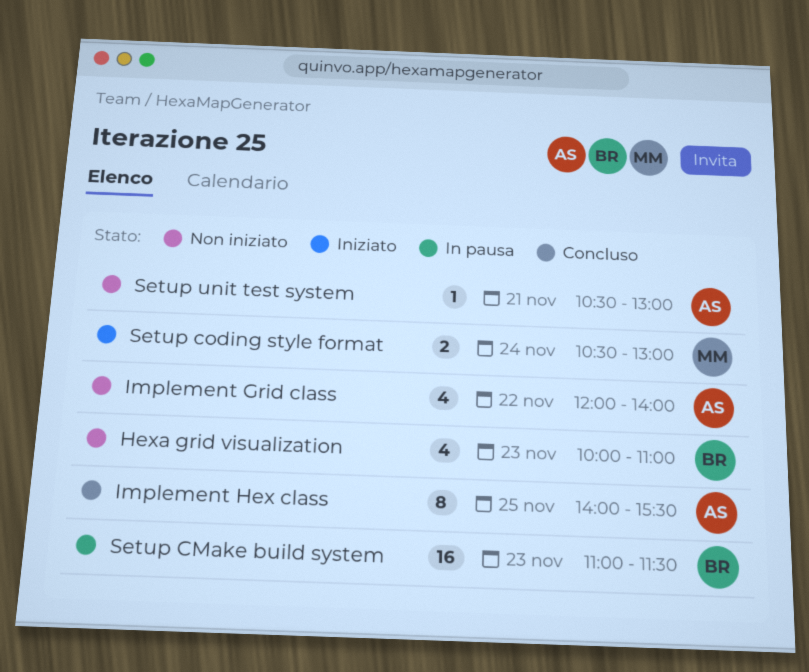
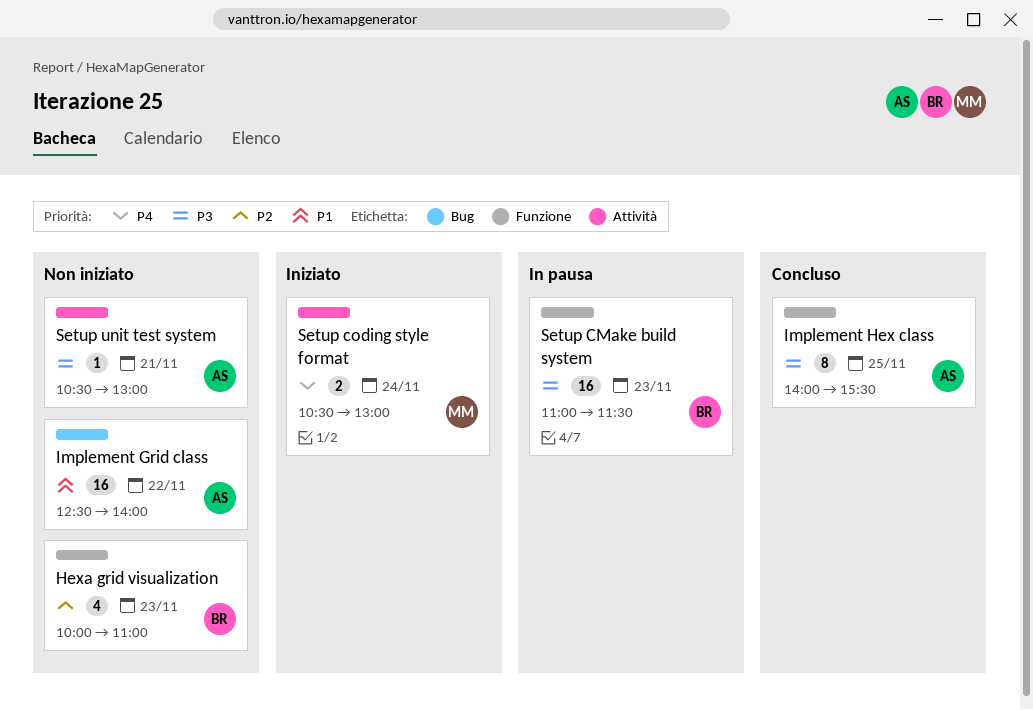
Implement Grid class, estimate: 4 -> 16
Implement Grid class, begins: 12:00 -> 12:30

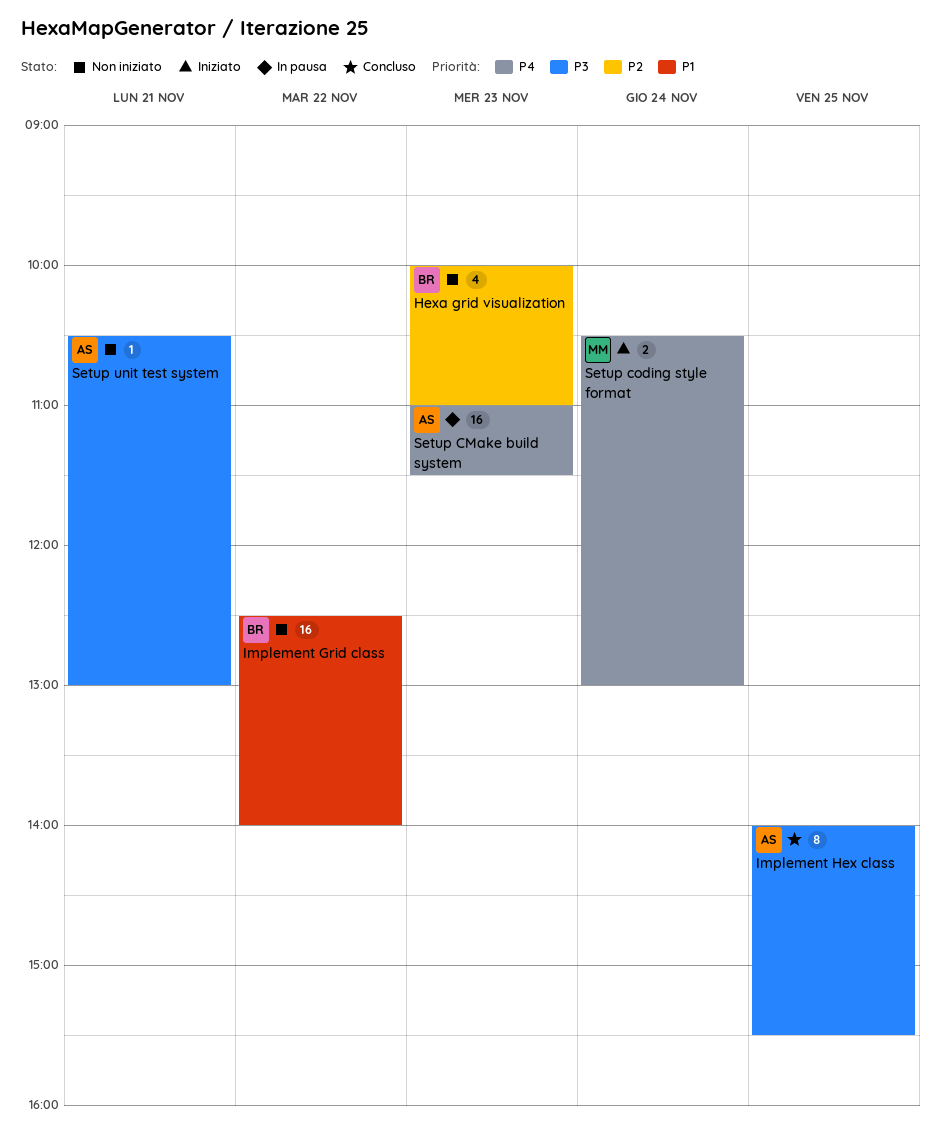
Implement Grid class, owner: AS -> BR
Setup CMake build system, owner: BR -> AS
Setup CMake build system, priority: P3 -> P4

